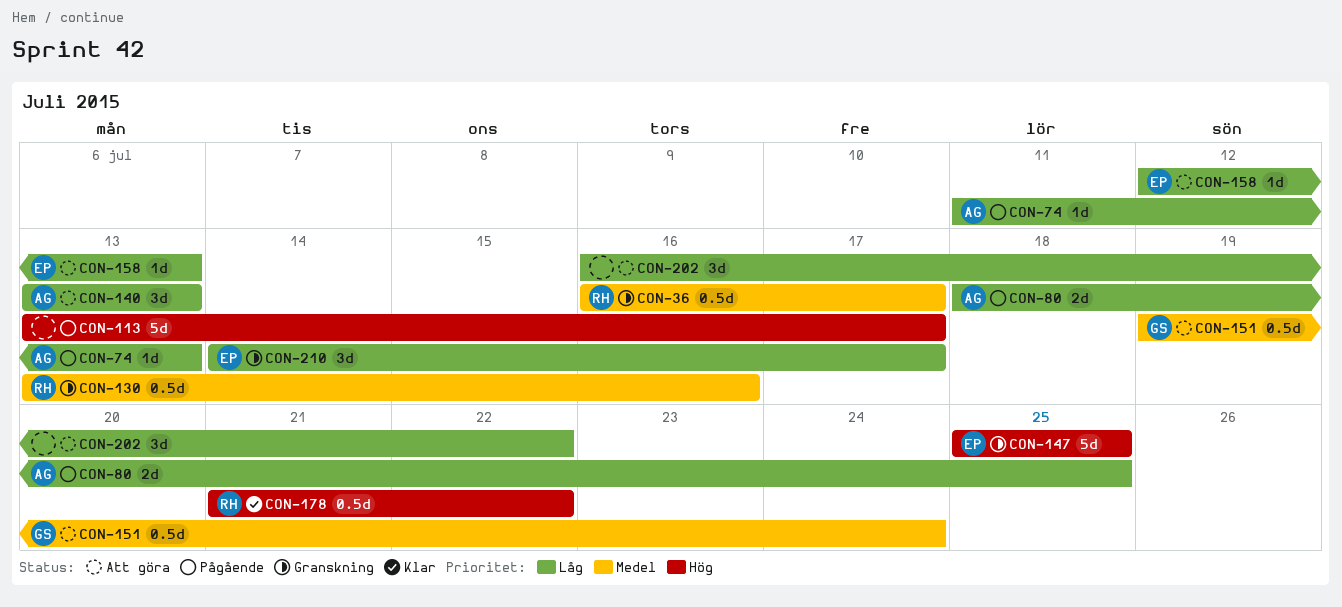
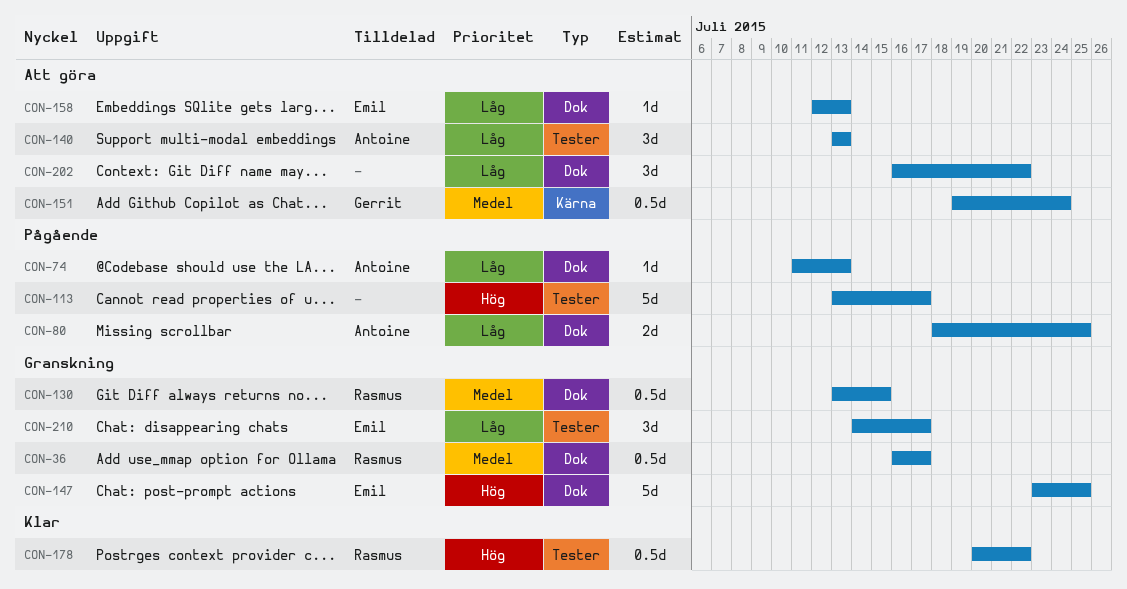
CON-130, due: Jul 16 -> Jul 15
CON-147, start: Jul 25 -> Jul 23
CON-178, start: Jul 21 -> Jul 20

